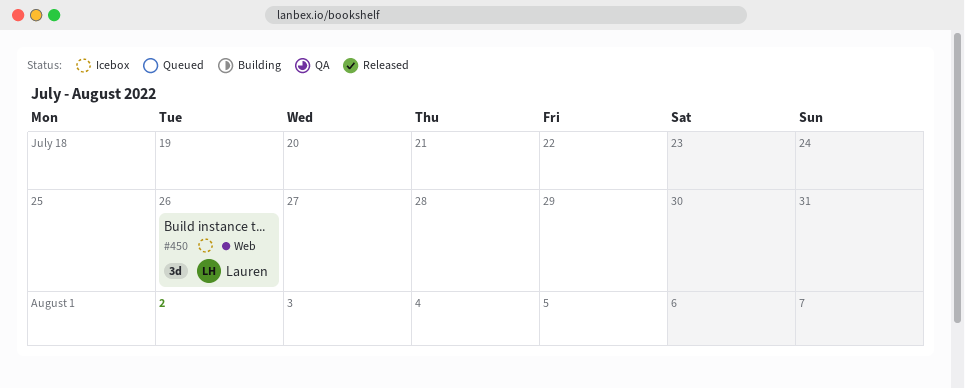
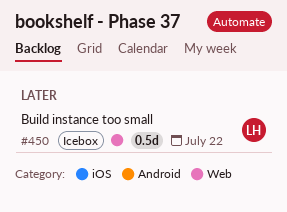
#450, estimate: 3d -> 0.5d
#450, due: Jul 26 -> Jul 22

